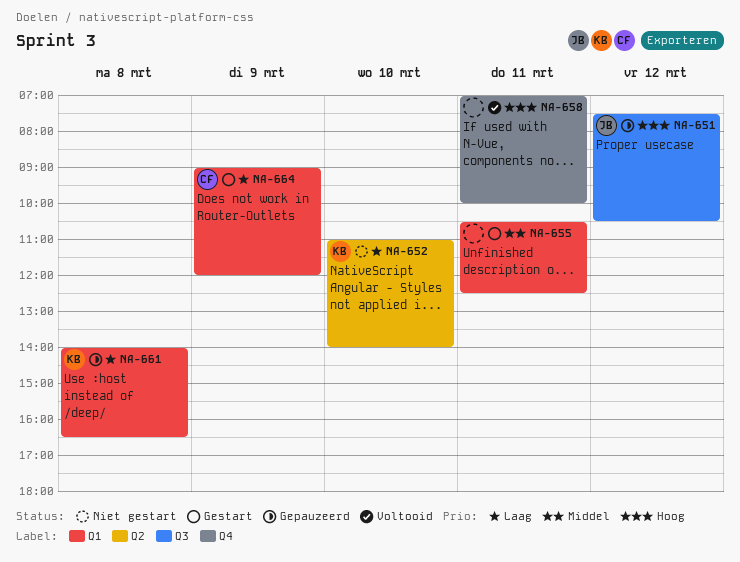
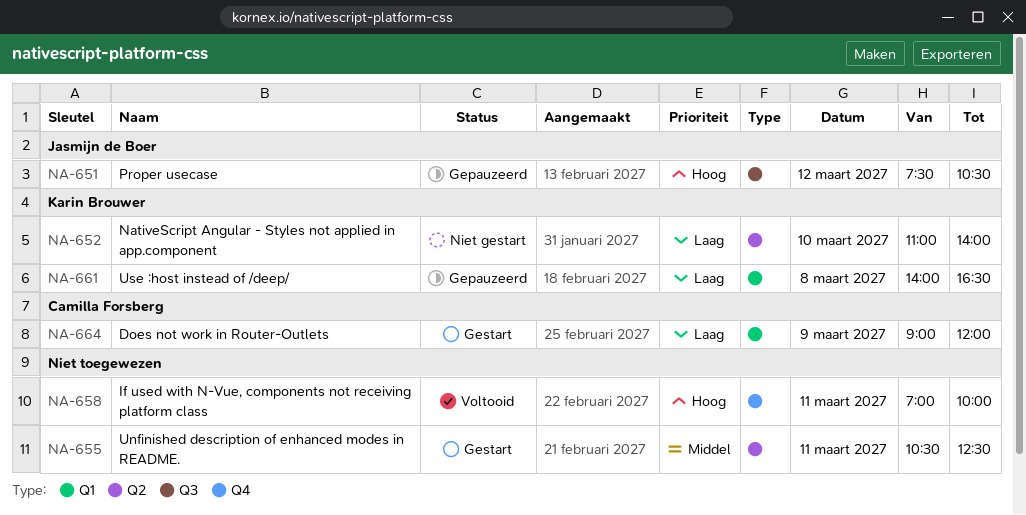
NA-655, label: Q1 -> Q2

